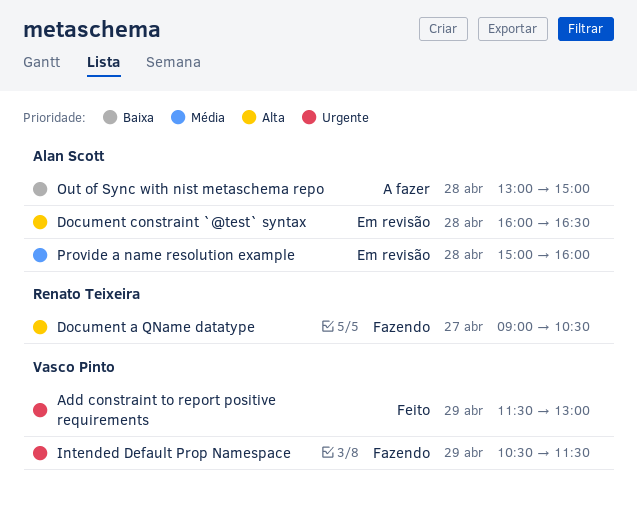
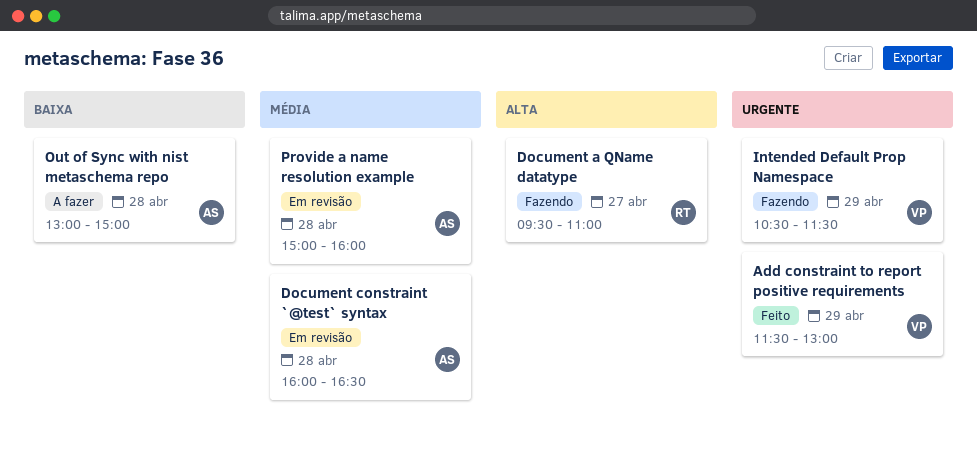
Document a QName datatype, begins: 09:00 -> 09:30
Document a QName datatype, ends: 10:30 -> 11:00
Document constraint `@test` syntax, priority: Alta -> Média

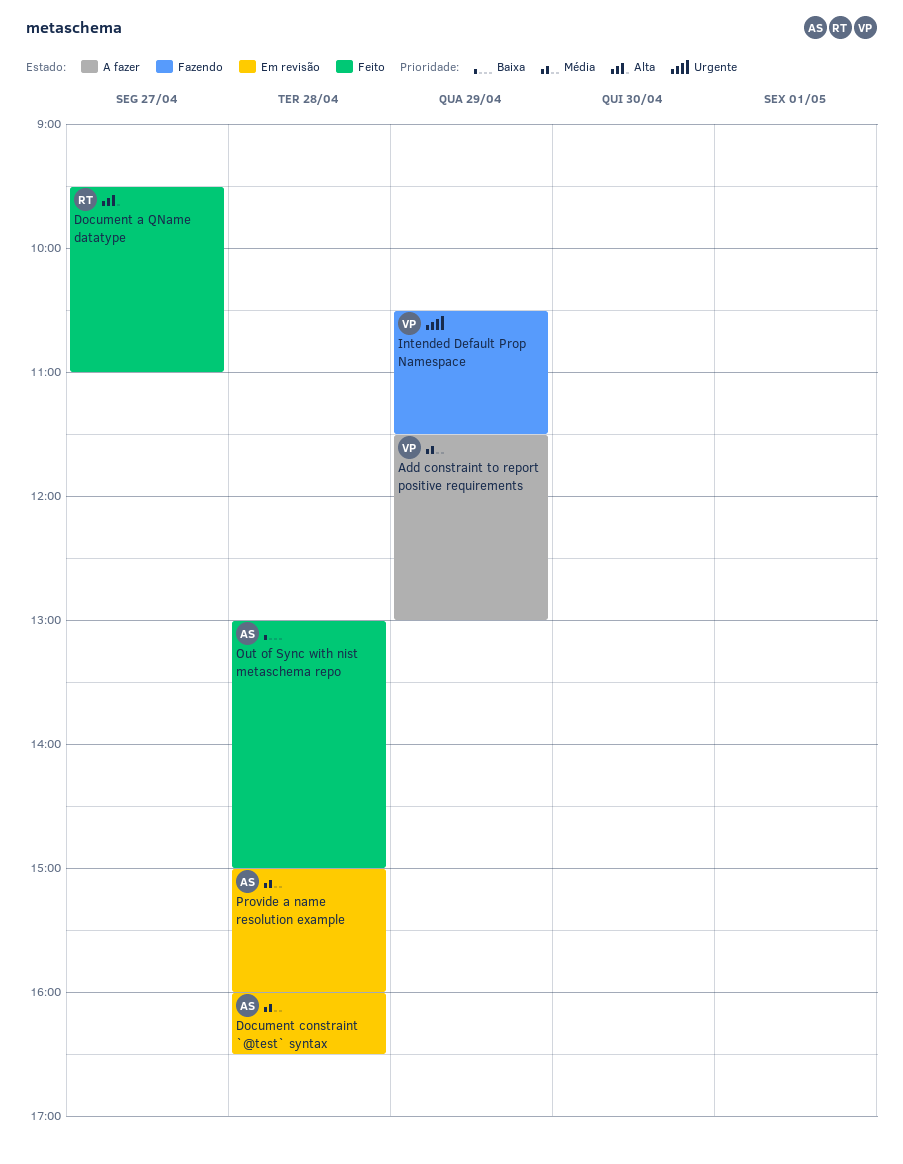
Add constraint to report positive requirements, status: Feito -> A fazer
Add constraint to report positive requirements, priority: Urgente -> Média
Document a QName datatype, status: Fazendo -> Feito
Out of Sync with nist metaschema repo, status: A fazer -> Feito

